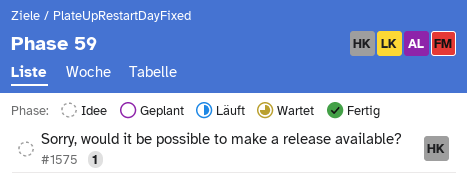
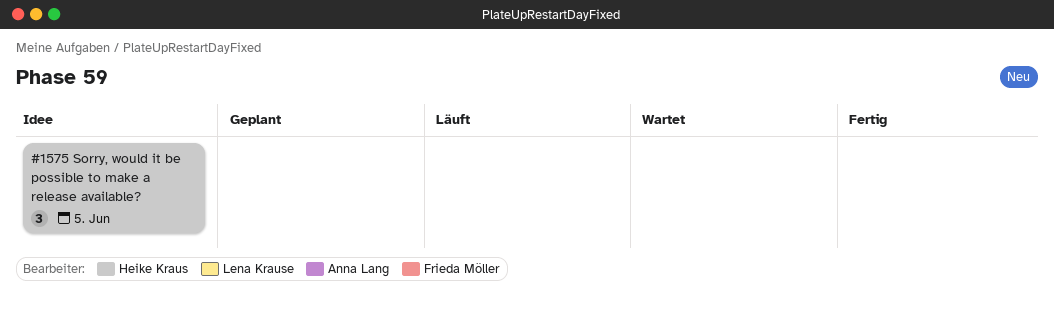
#1575, estimate: 1 -> 3

